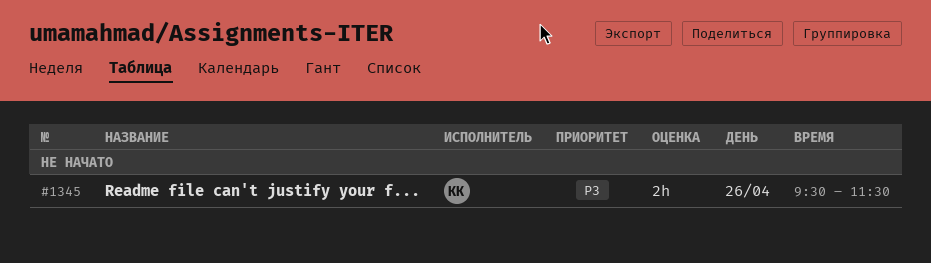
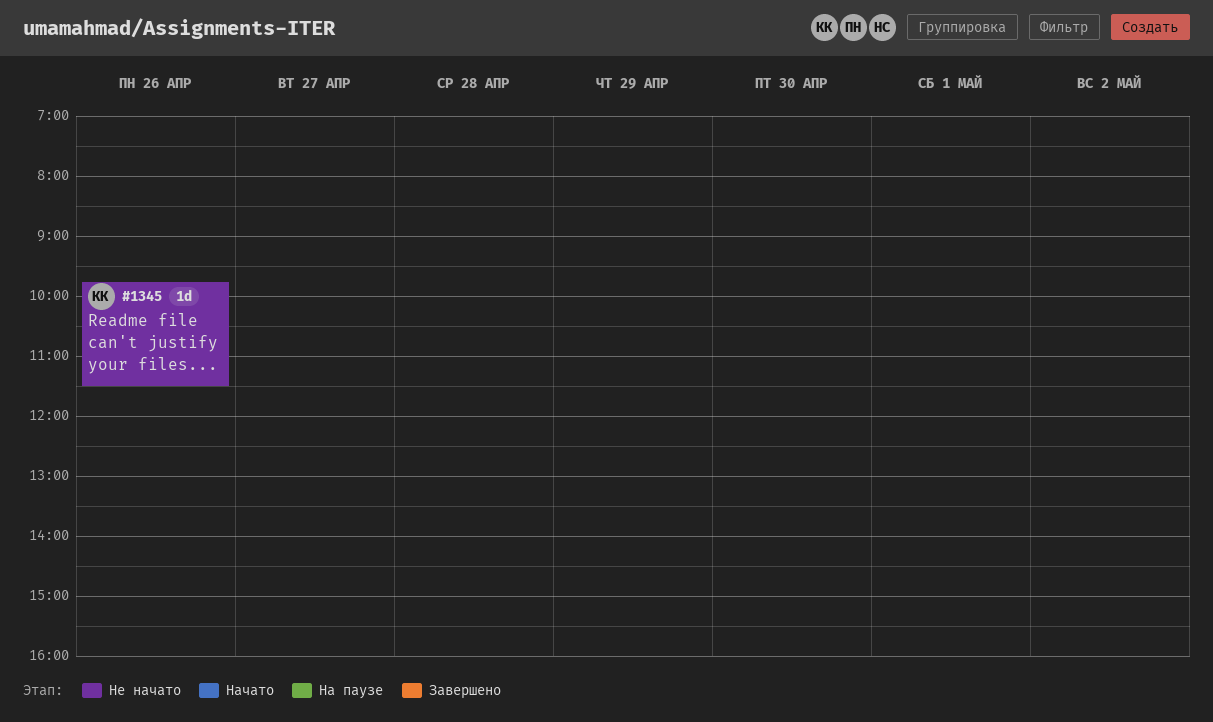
#1345, estimate: 2h -> 1d
#1345, begins: 09:30 -> 09:45

